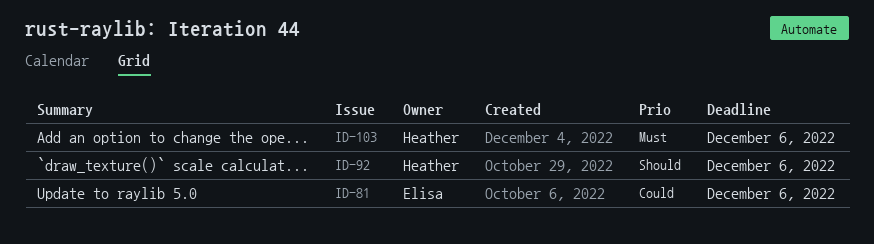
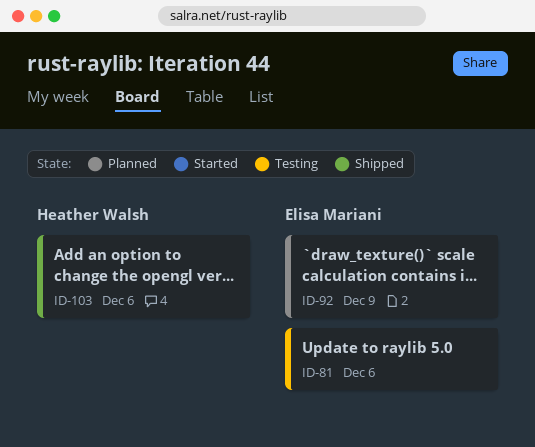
ID-92, owner: Heather Walsh -> Elisa Mariani
ID-92, due: Dec 6 -> Dec 9

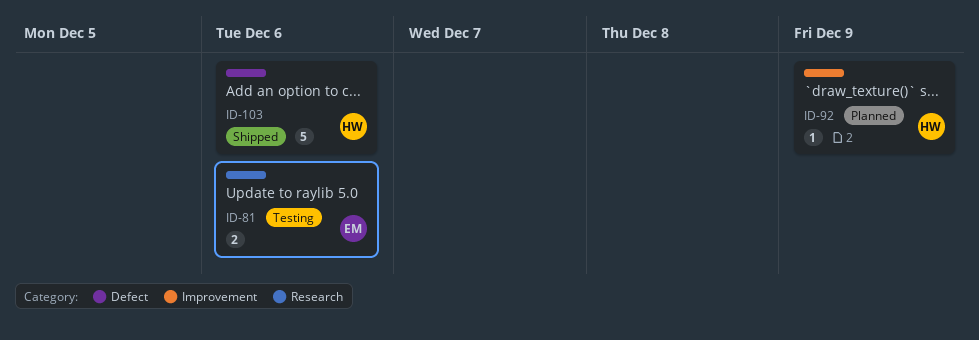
ID-92, owner: Elisa Mariani -> Heather Walsh

